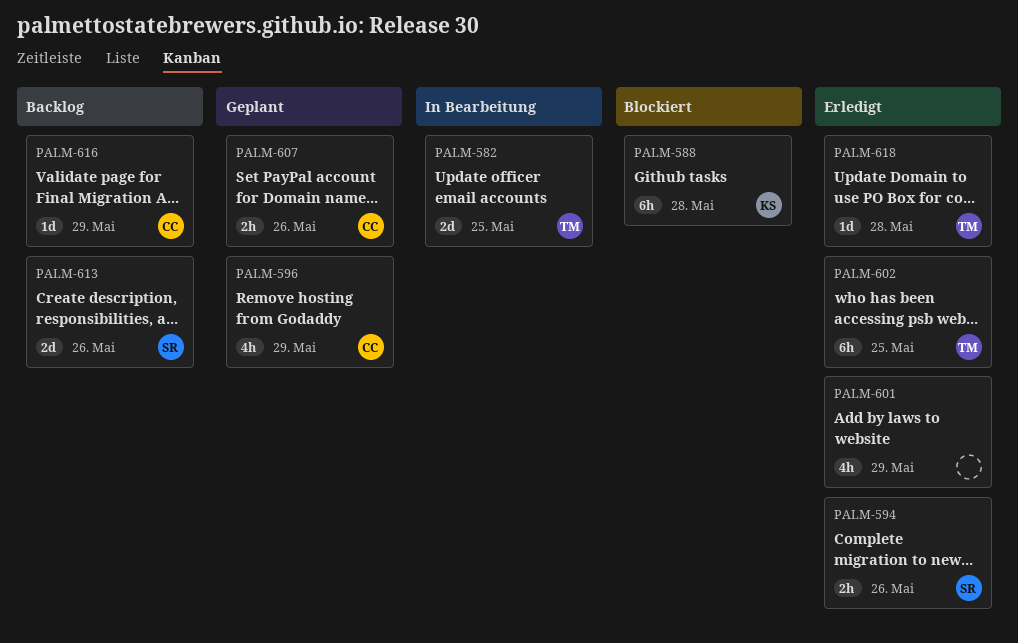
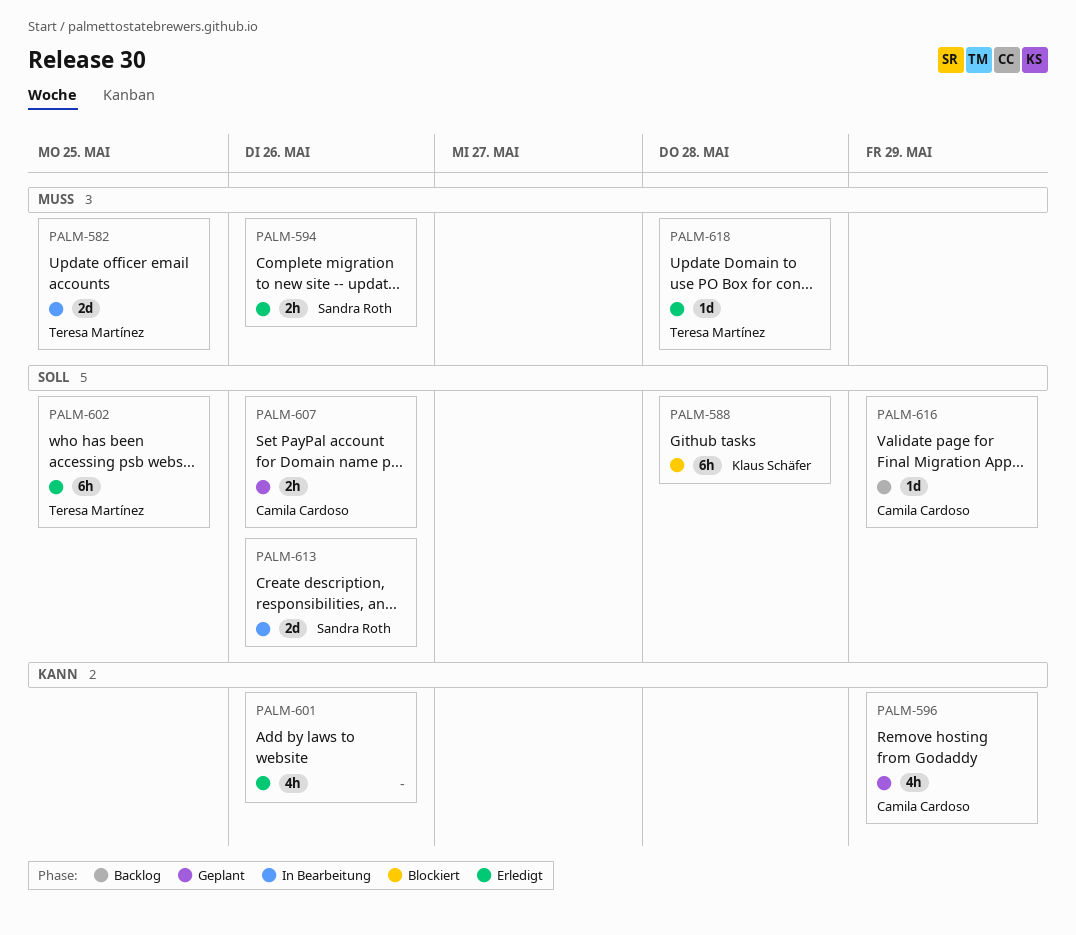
PALM-601, due: May 29 -> May 26
PALM-613, status: Backlog -> In Bearbeitung

